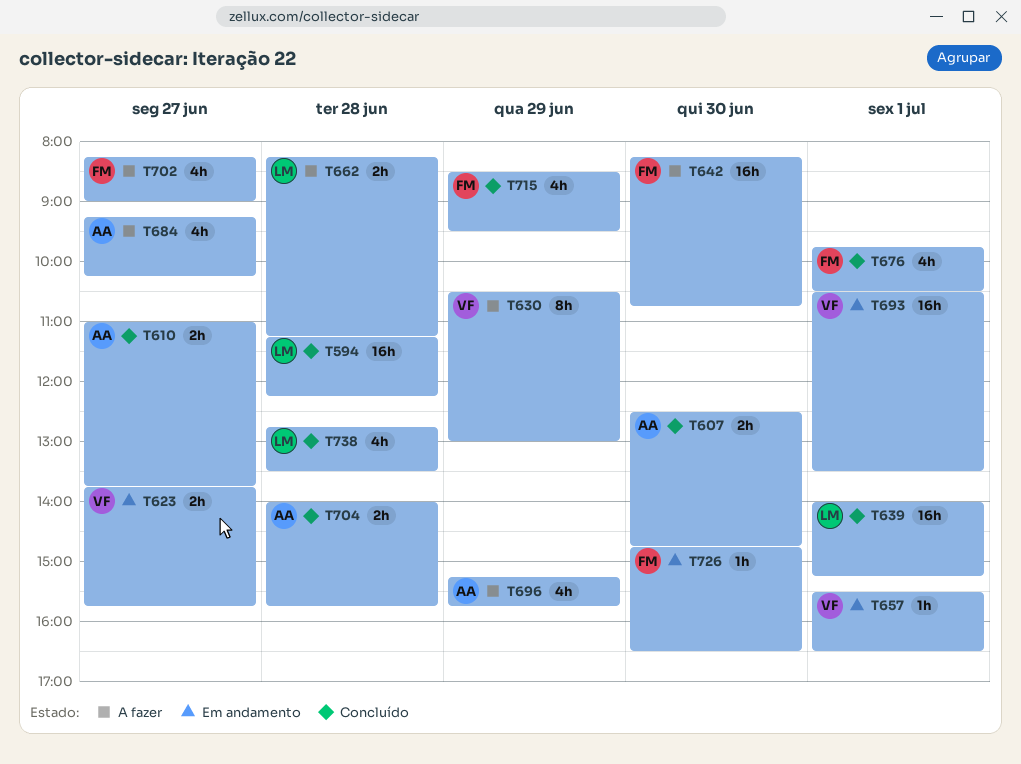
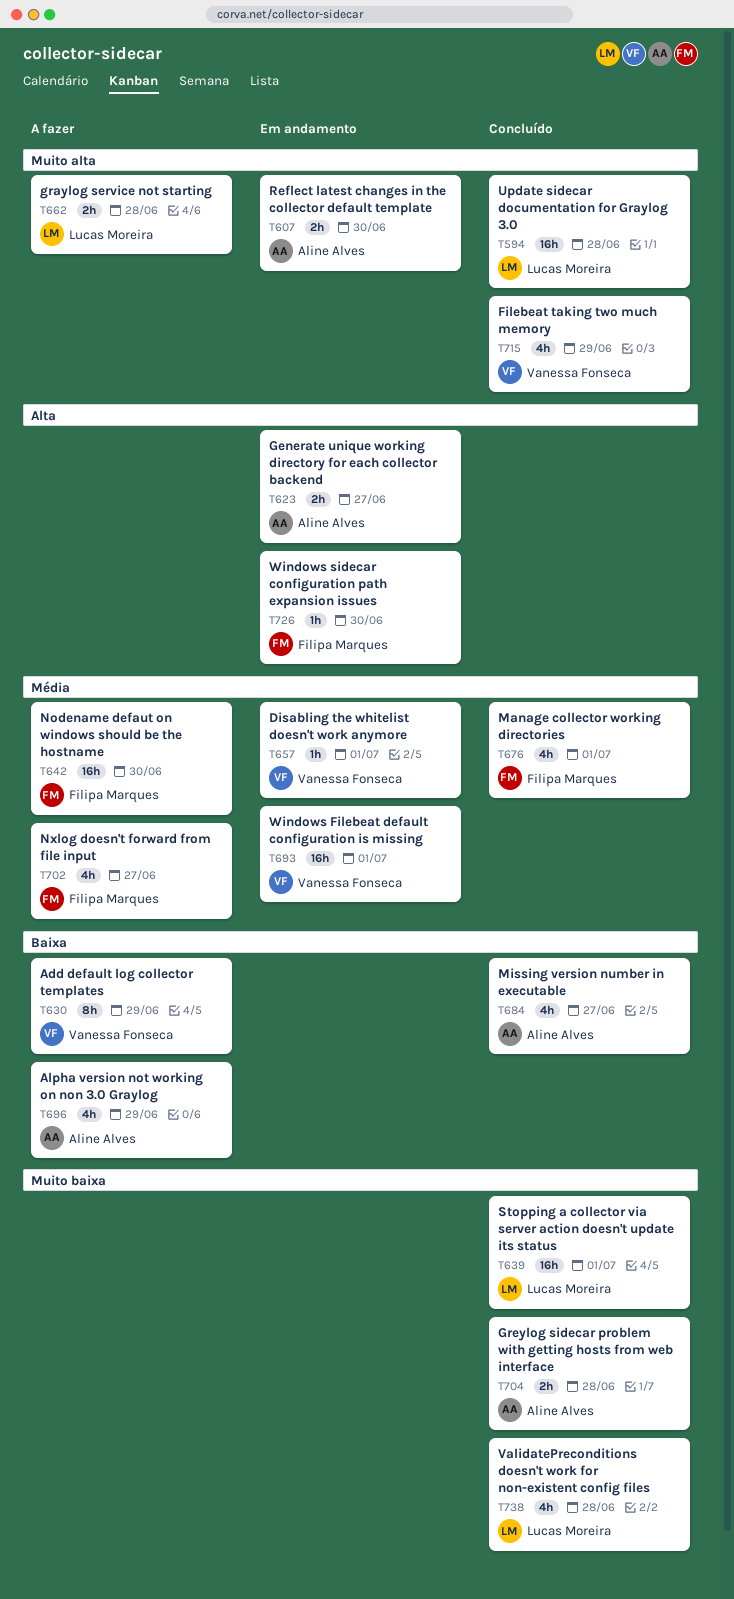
T607, status: Concluído -> Em andamento
T610: present -> none
T623, owner: Vanessa Fonseca -> Aline Alves
T684, status: A fazer -> Concluído
T715, owner: Filipa Marques -> Vanessa Fonseca

